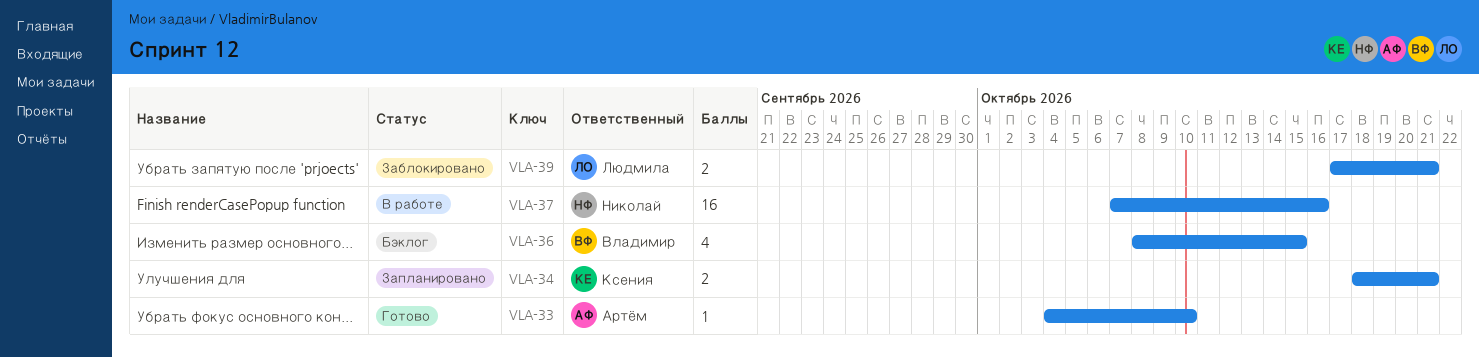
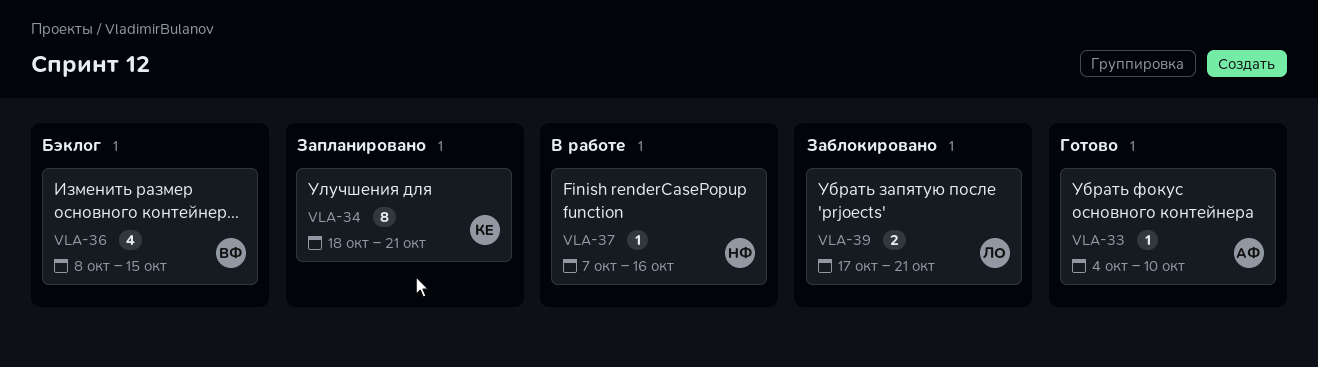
VLA-34, estimate: 2 -> 8
VLA-37, estimate: 16 -> 1

